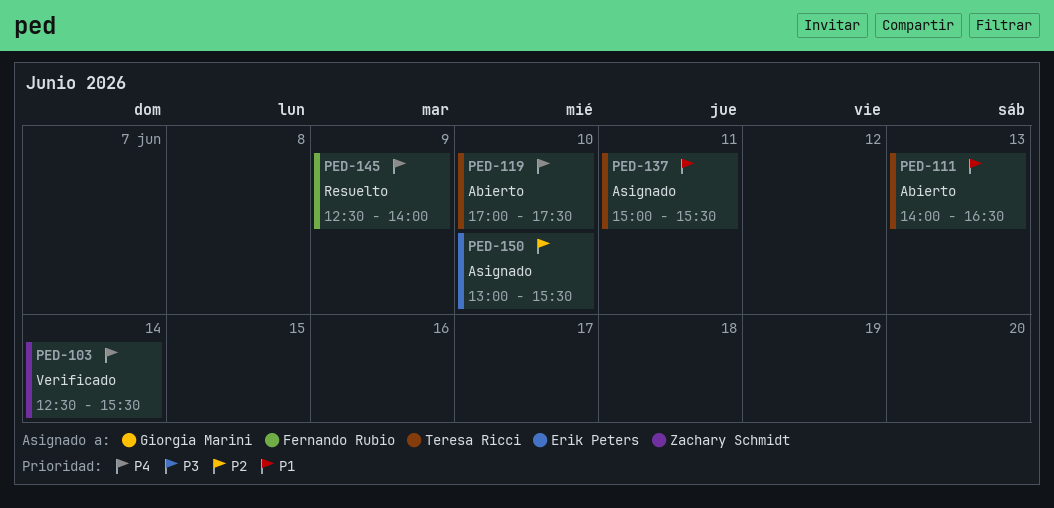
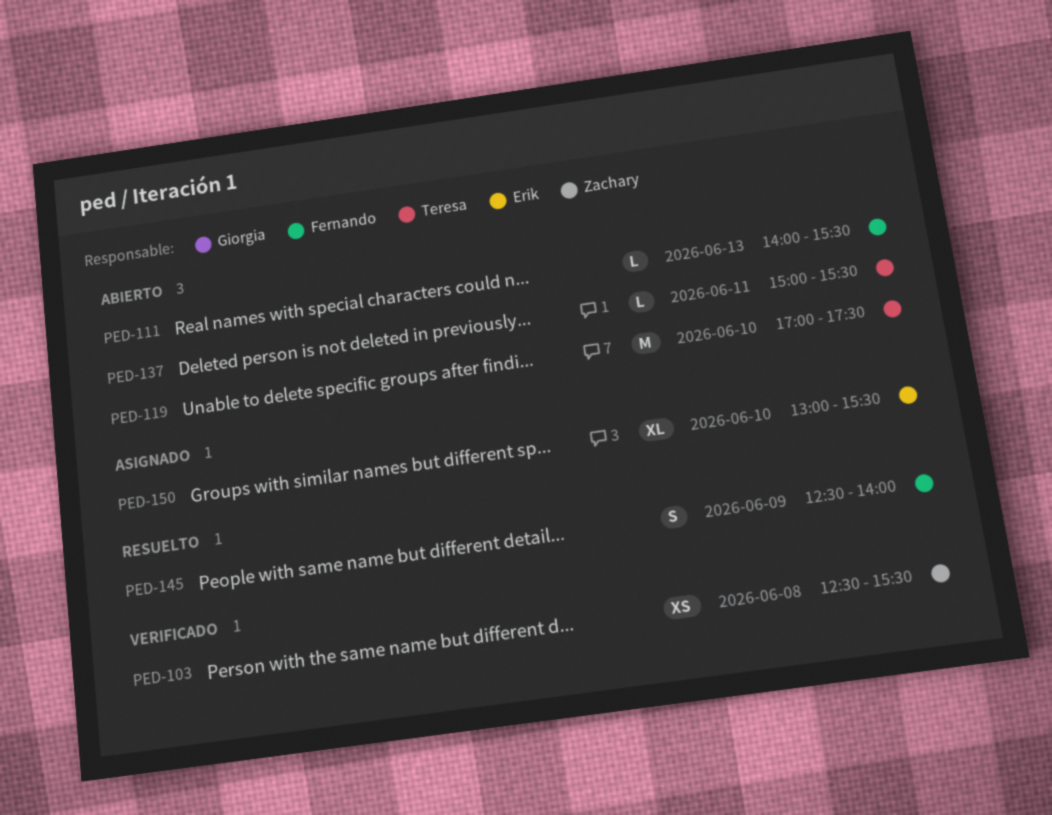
PED-103, day: Jun 14 -> Jun 8
PED-111, owner: Teresa Ricci -> Fernando Rubio
PED-111, ends: 16:30 -> 15:30
PED-137, status: Asignado -> Abierto

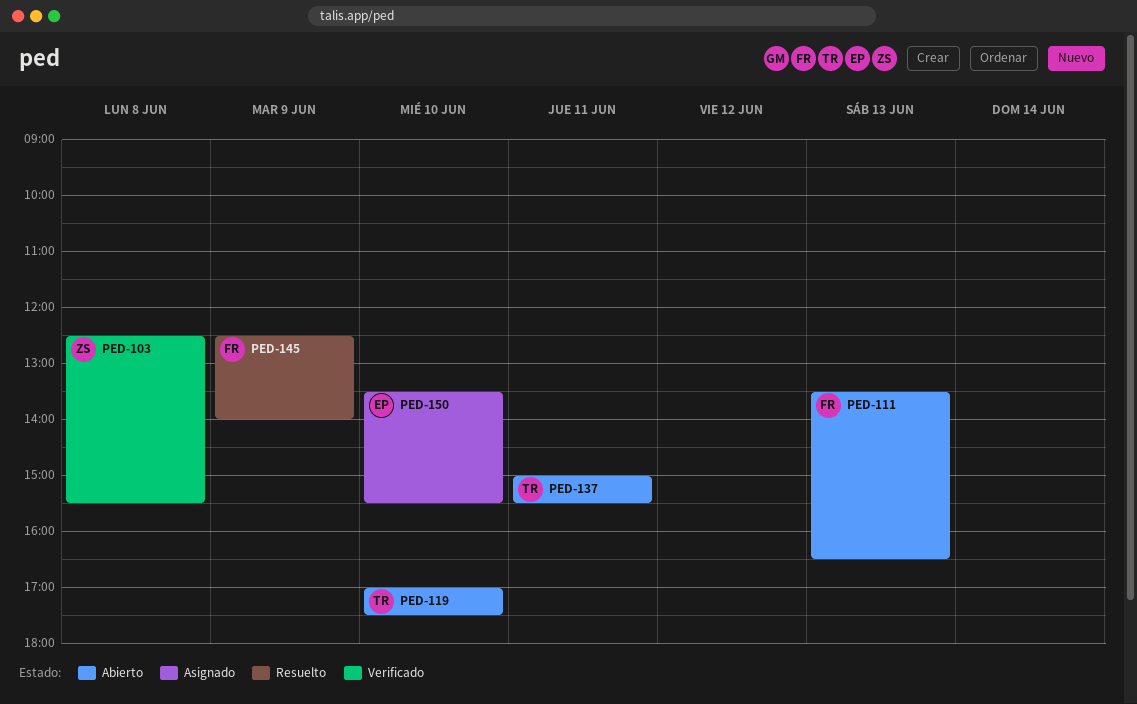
PED-111, begins: 14:00 -> 13:30
PED-111, ends: 15:30 -> 16:30
PED-150, begins: 13:00 -> 13:30

